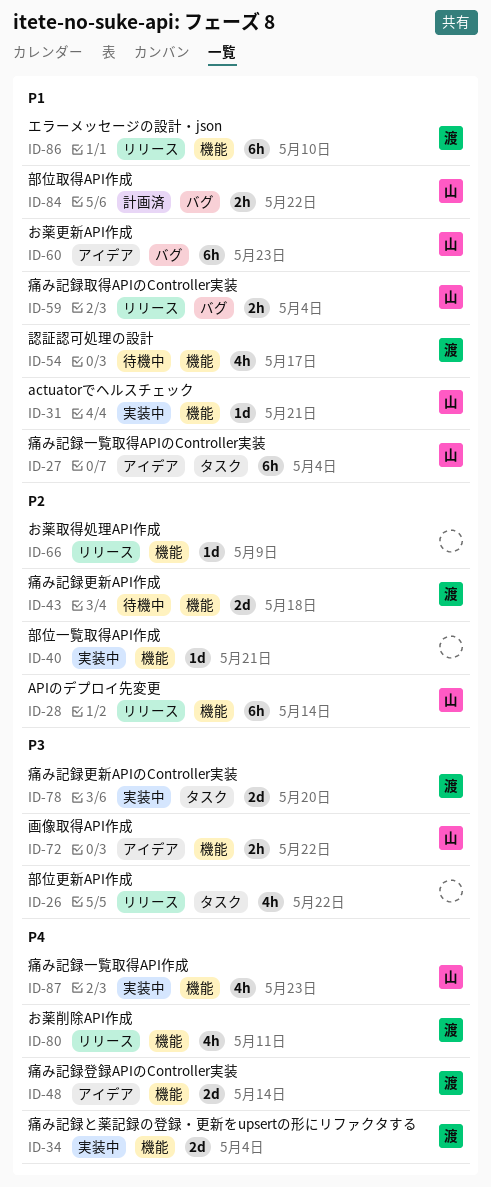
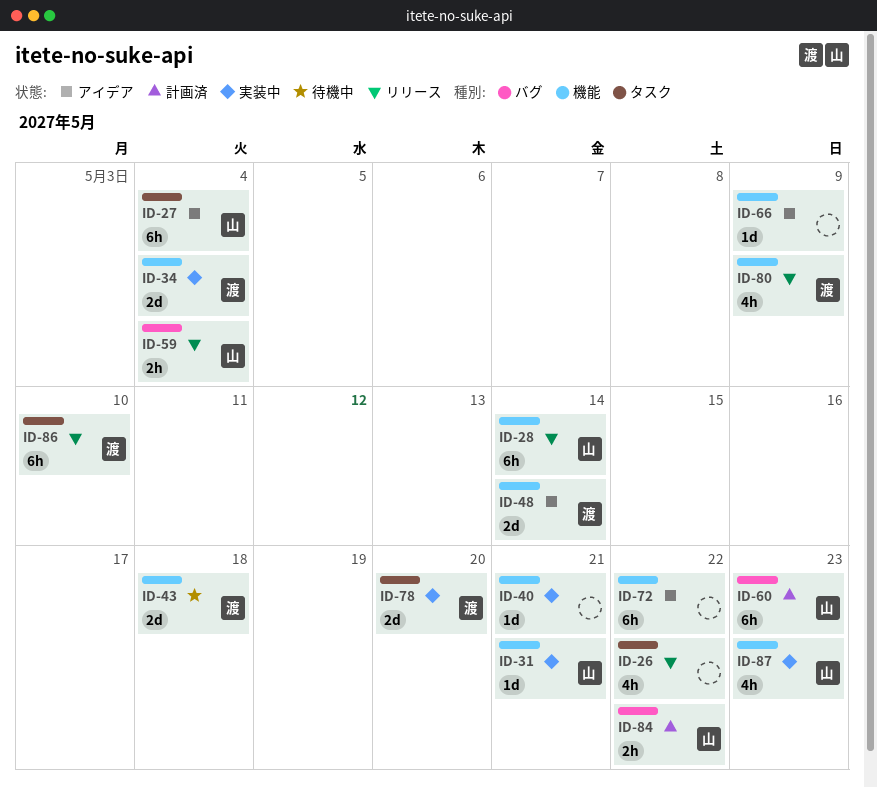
ID-54: present -> none
ID-60, status: アイデア -> 計画済
ID-66, status: リリース -> アイデア
ID-72, owner: 山 -> none
ID-72, estimate: 2h -> 6h
ID-80, due: May 11 -> May 9
ID-86, label: 機能 -> タスク

